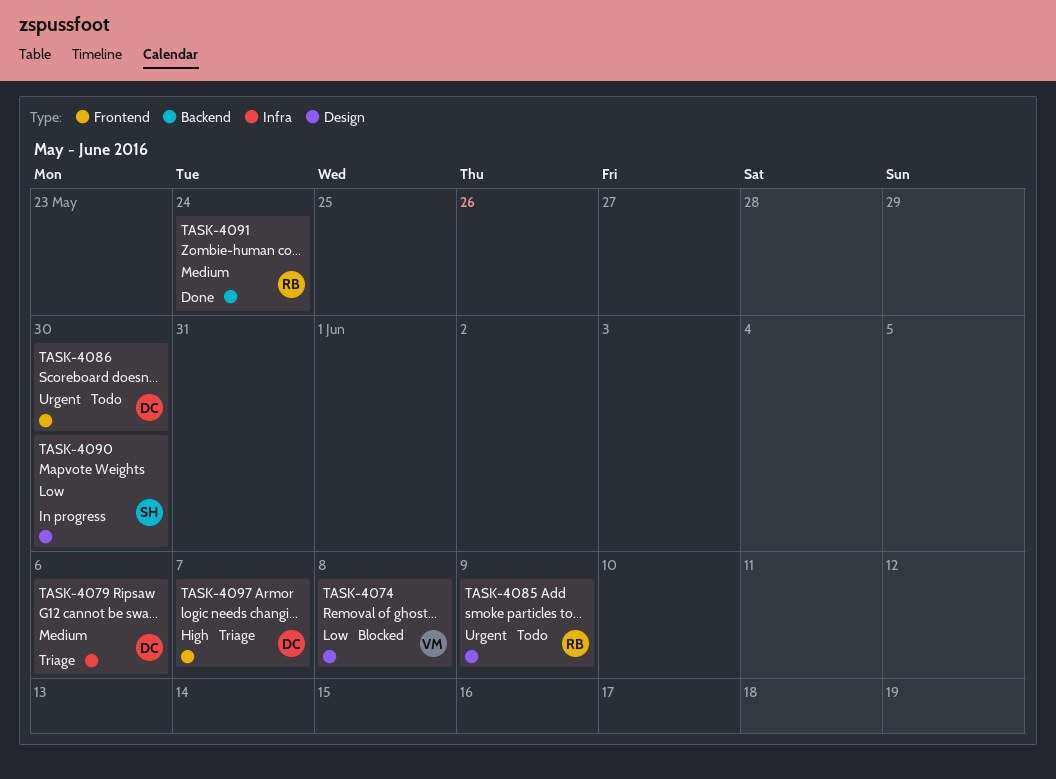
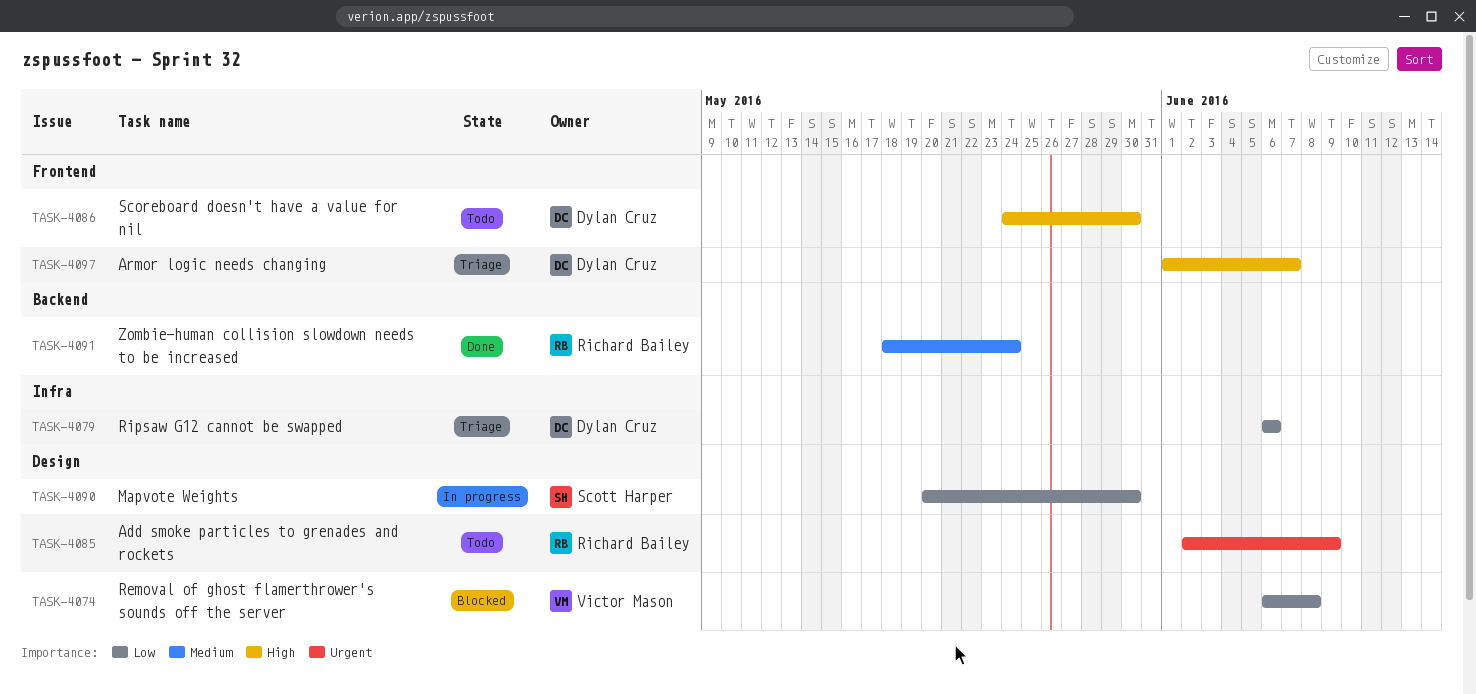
TASK-4079, priority: Medium -> Low
TASK-4086, priority: Urgent -> High

